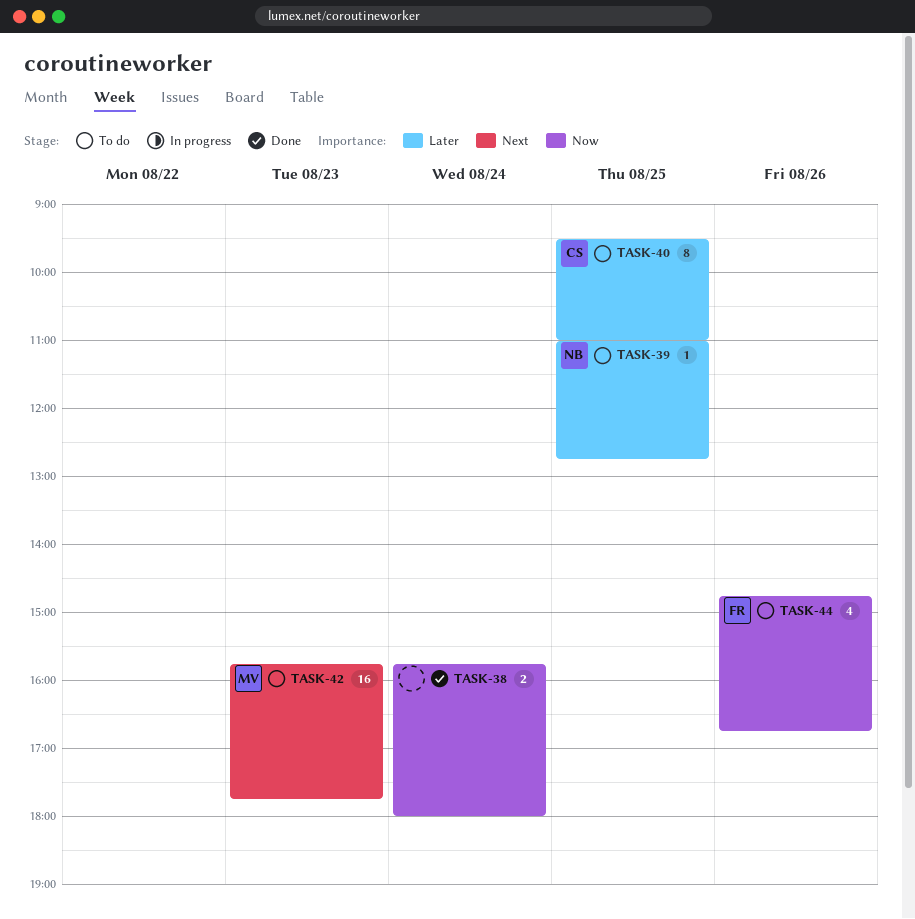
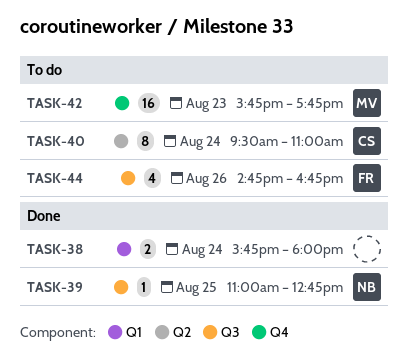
TASK-39, status: To do -> Done
TASK-40, day: Aug 25 -> Aug 24

